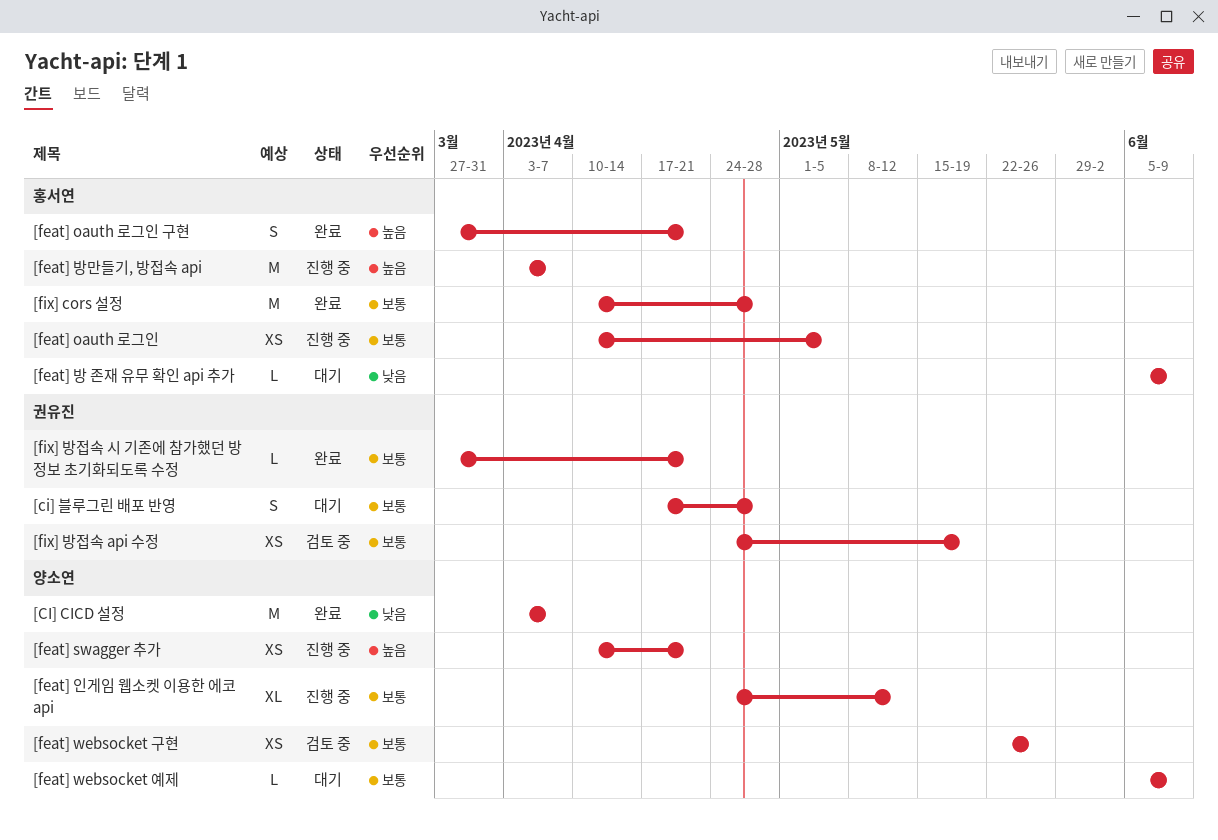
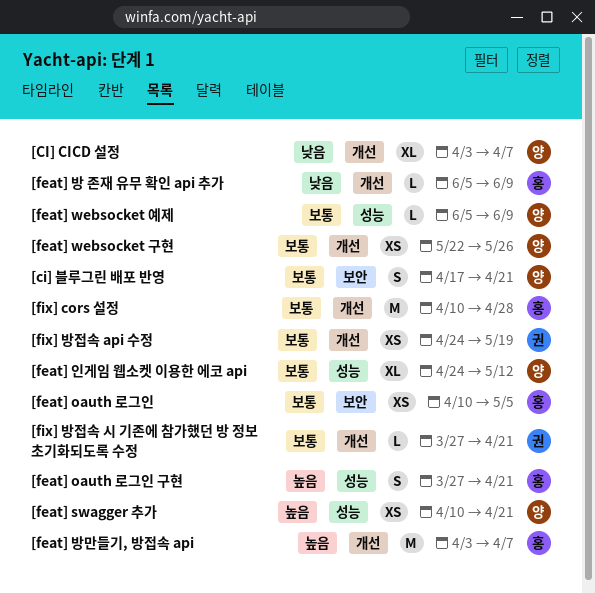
[CI] CICD 설정, estimate: M -> XL
[ci] 블루그린 배포 반영, owner: 권유진 -> 양소연
[ci] 블루그린 배포 반영, due: Apr 28 -> Apr 21

